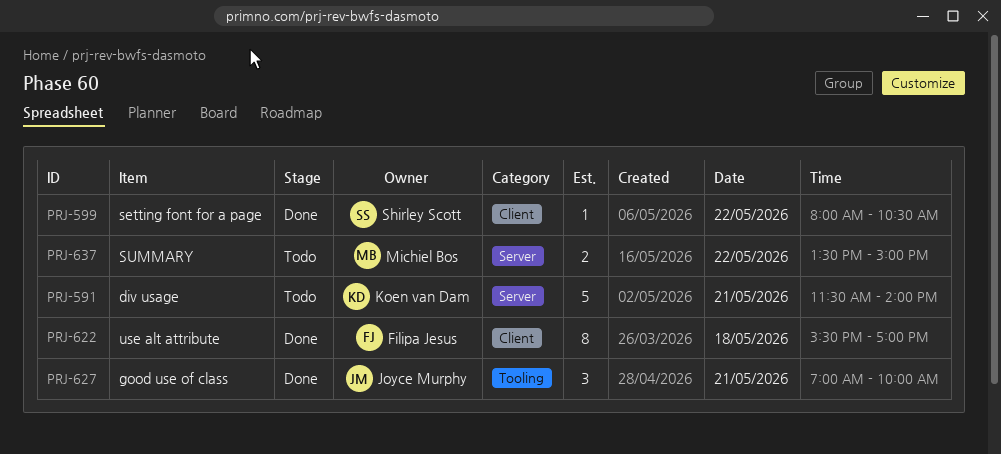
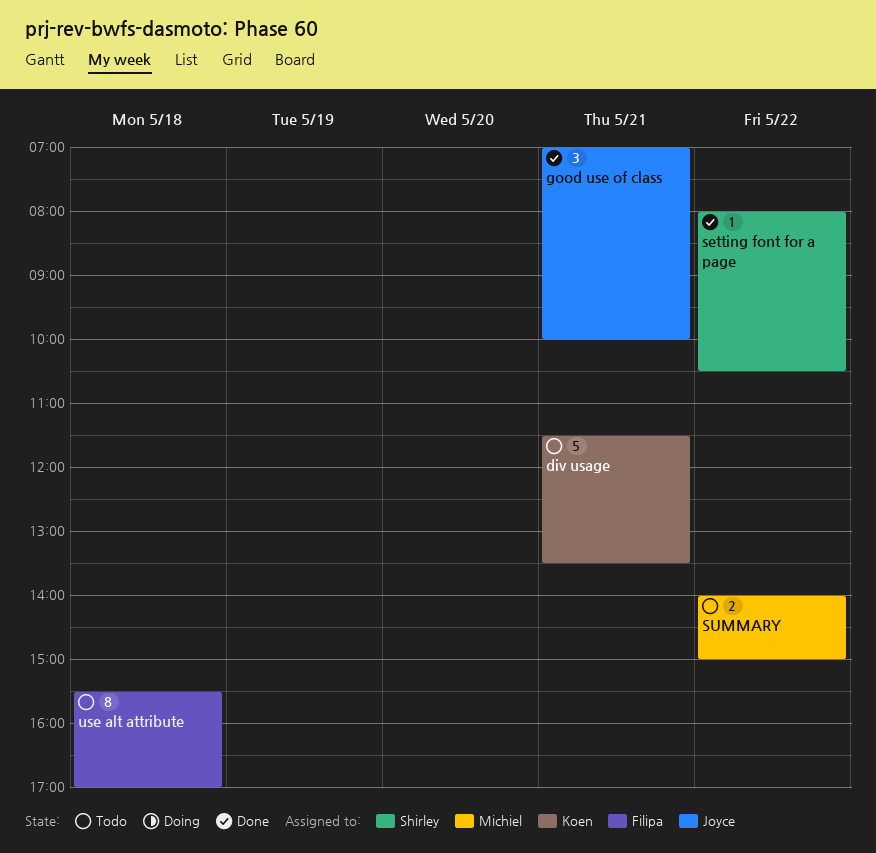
div usage, ends: 14:00 -> 13:30
SUMMARY, begins: 13:30 -> 14:00
use alt attribute, status: Done -> Todo

